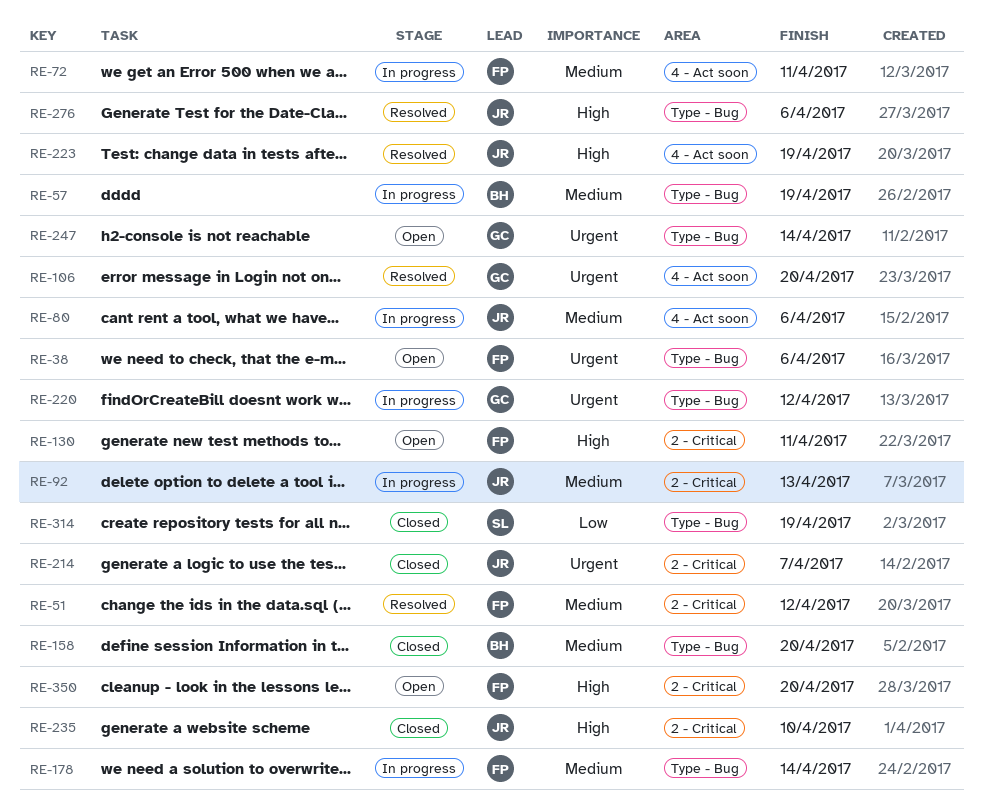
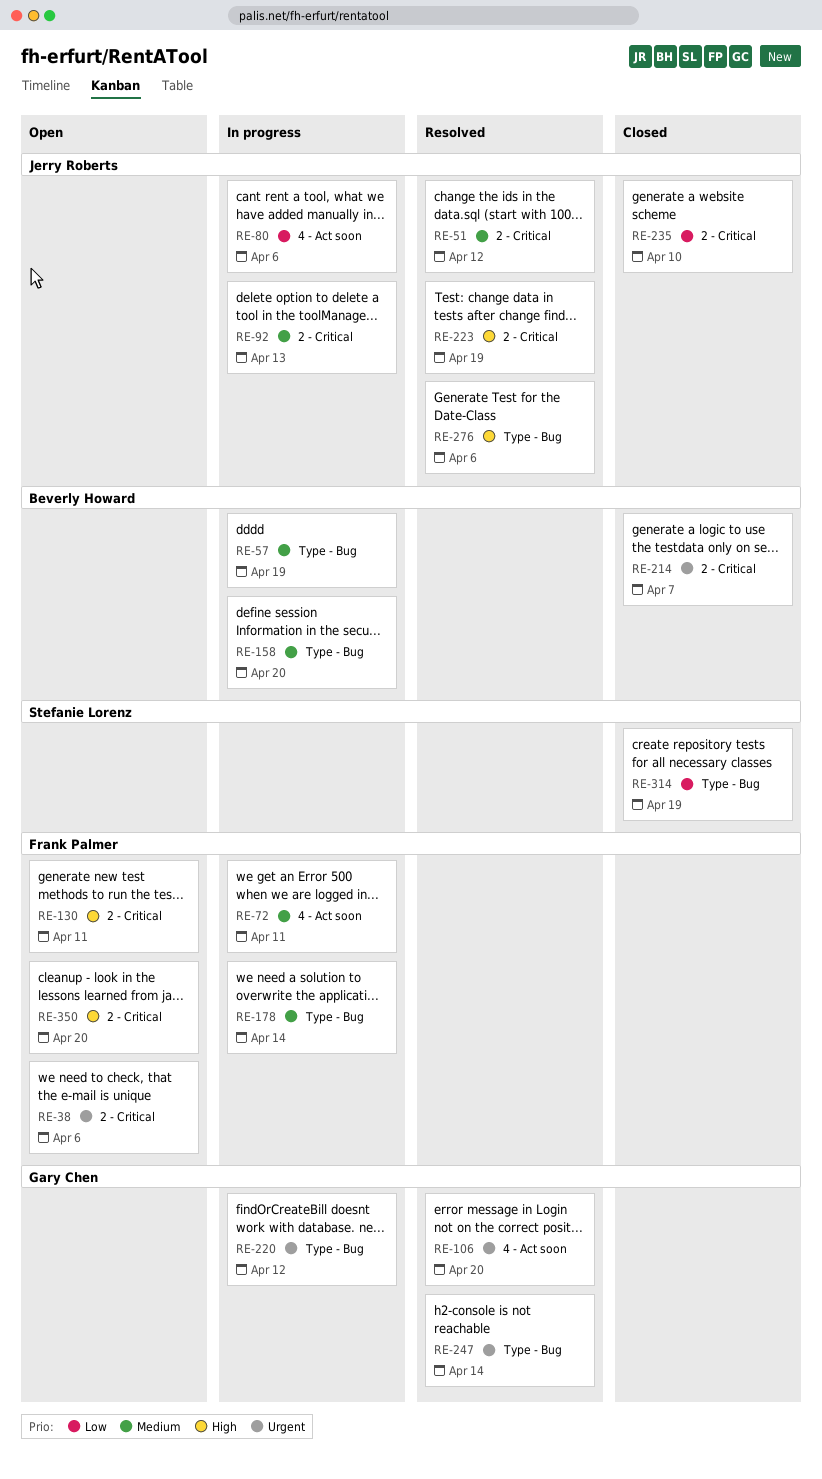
RE-38, label: Type - Bug -> 2 - Critical
RE-51, owner: Frank Palmer -> Jerry Roberts
RE-80, priority: Medium -> Low
RE-158, status: Closed -> In progress
RE-214, owner: Jerry Roberts -> Beverly Howard
RE-223, label: 4 - Act soon -> 2 - Critical
RE-235, priority: High -> Low
RE-247, status: Open -> Resolved

